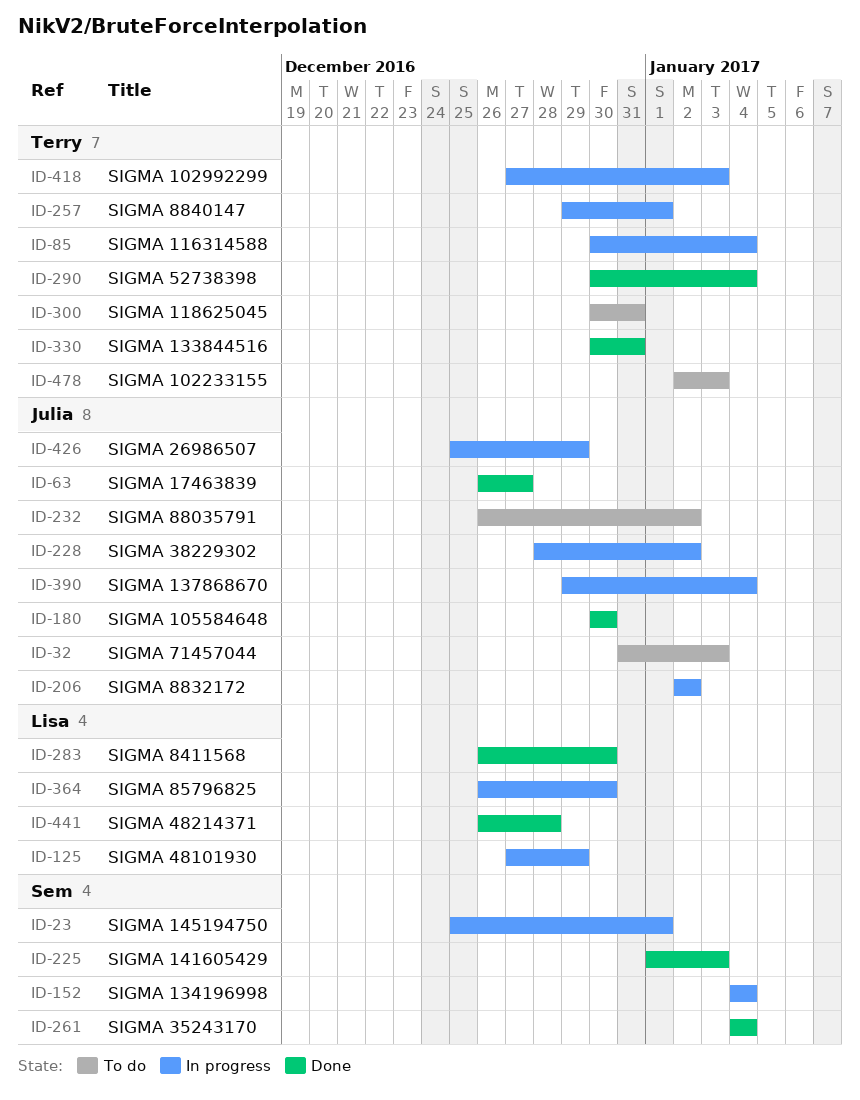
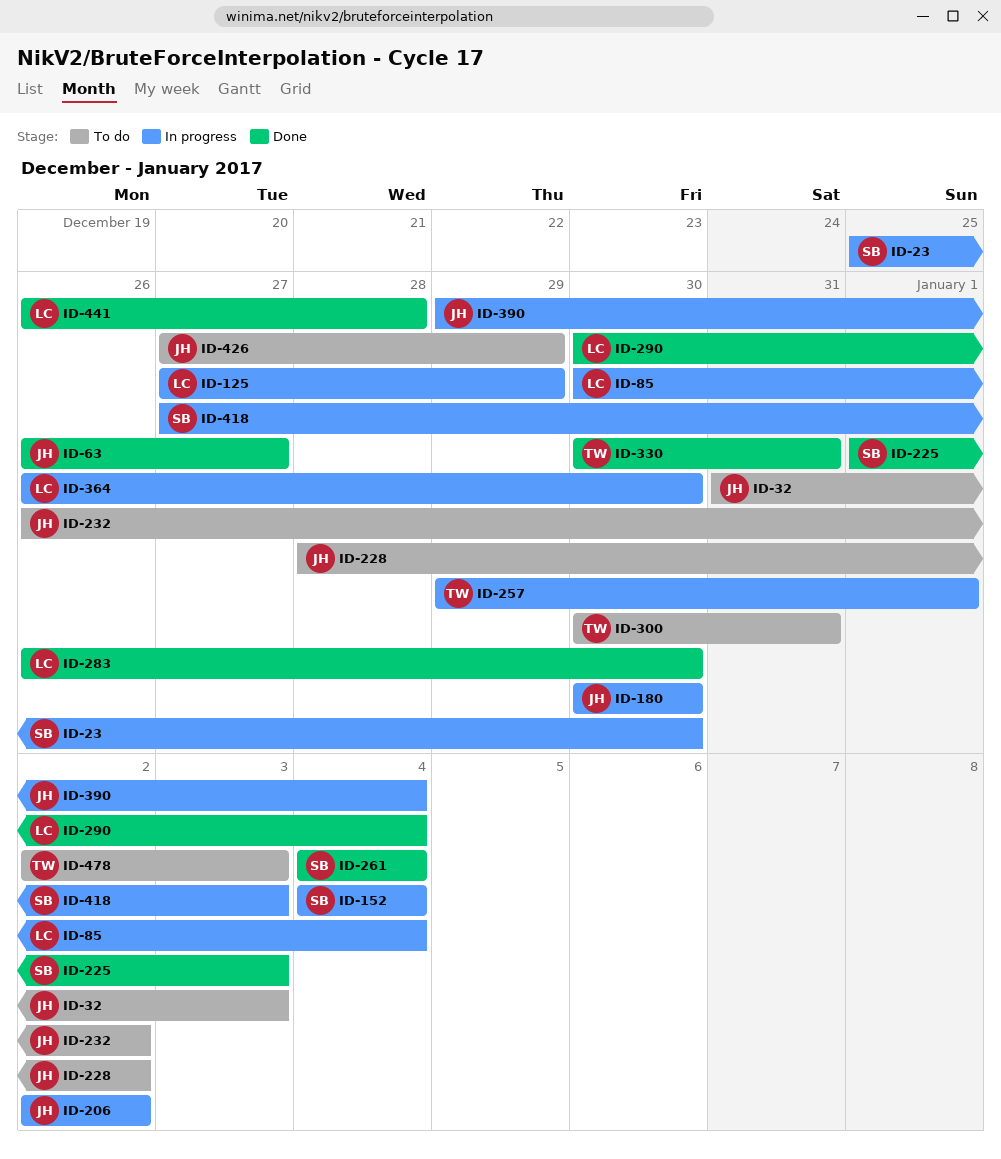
ID-23, due: Jan 1 -> Dec 30
ID-85, owner: Terry -> Lisa
ID-180, status: Done -> In progress
ID-228, status: In progress -> To do
ID-290, owner: Terry -> Lisa
ID-418, owner: Terry -> Sem
ID-426, status: In progress -> To do
ID-426, start: Dec 25 -> Dec 27

